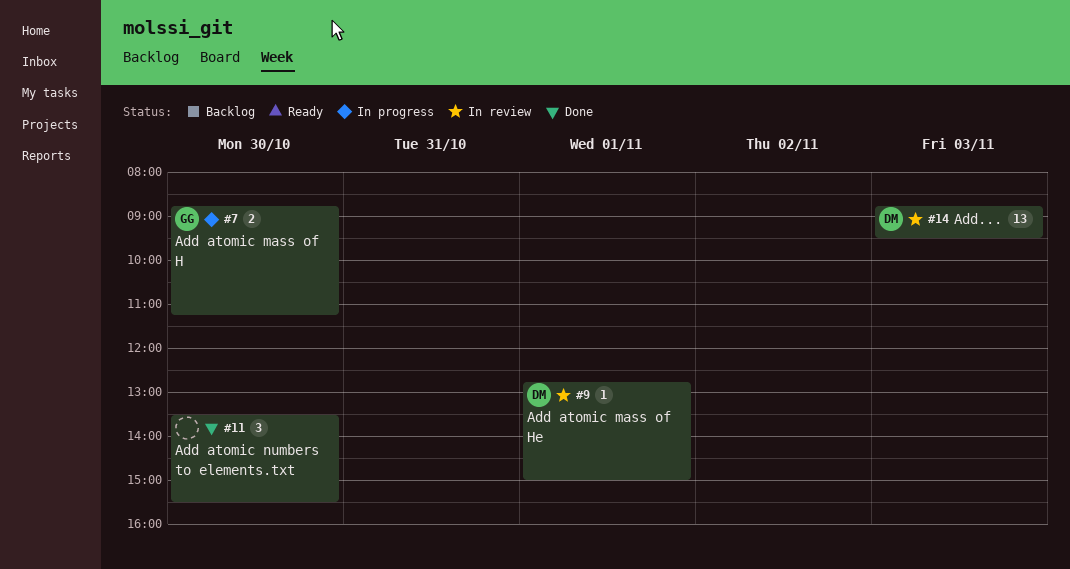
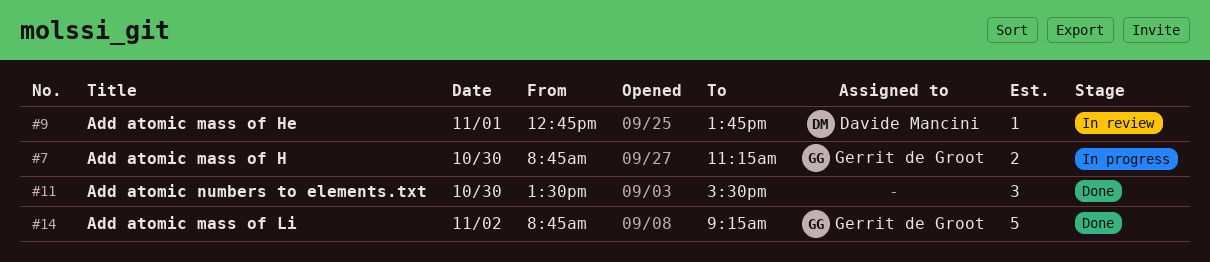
#9, ends: 15:00 -> 13:45
#14, status: In review -> Done
#14, owner: Davide Mancini -> Gerrit de Groot
#14, estimate: 13 -> 5
#14, day: Nov 3 -> Nov 2
#14, ends: 09:30 -> 09:15

